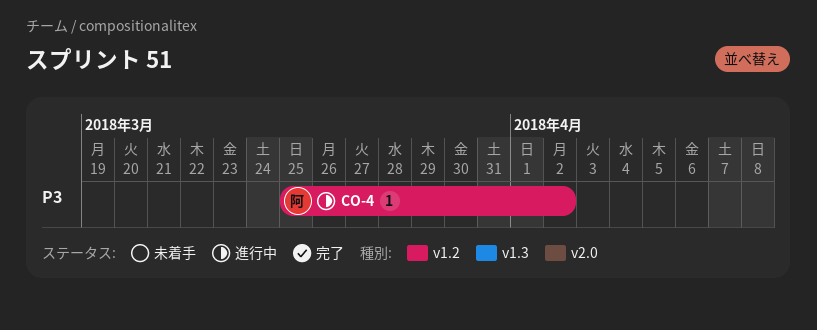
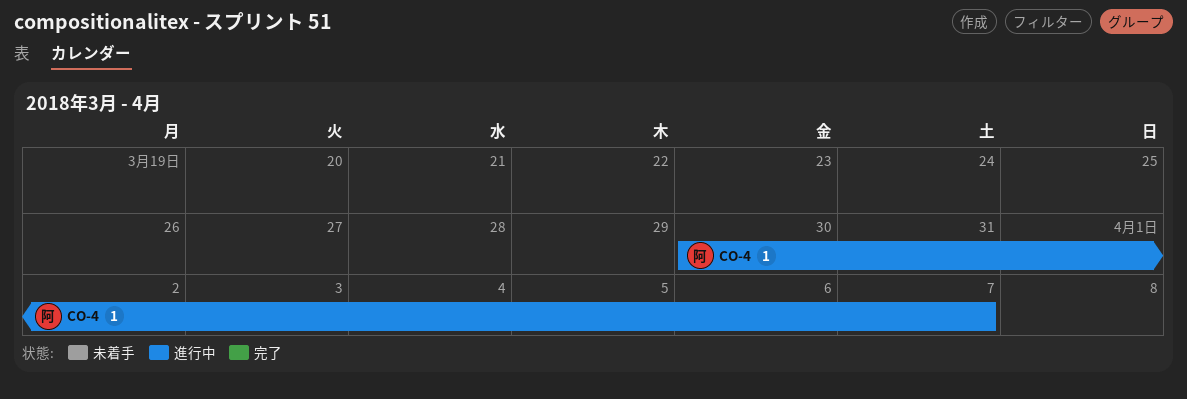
CO-4, start: Mar 25 -> Mar 30
CO-4, due: Apr 2 -> Apr 7

